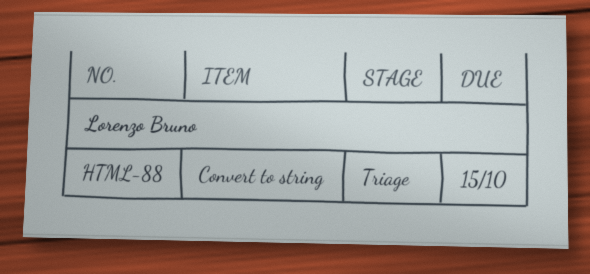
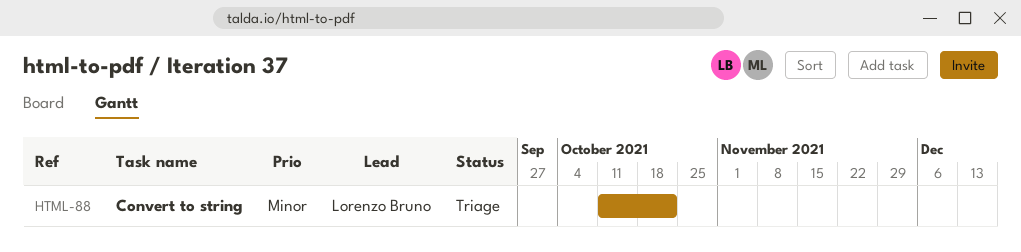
HTML-88, due: Oct 15 -> Oct 22

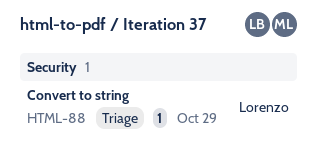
HTML-88, due: Oct 22 -> Oct 29

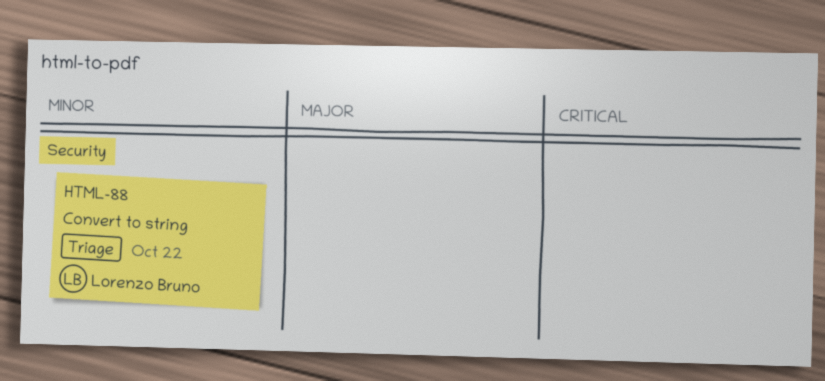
HTML-88, due: Oct 29 -> Oct 22

